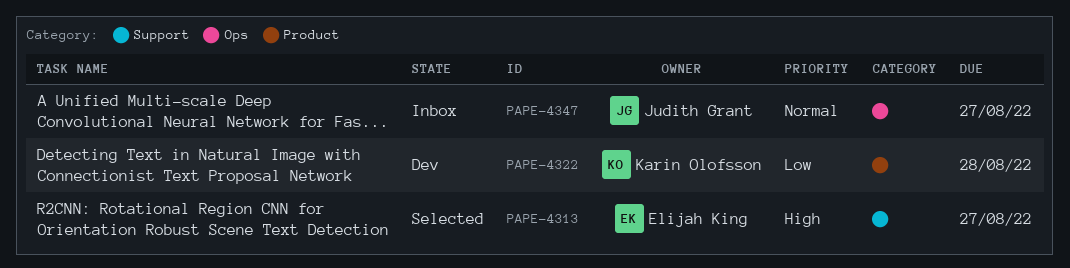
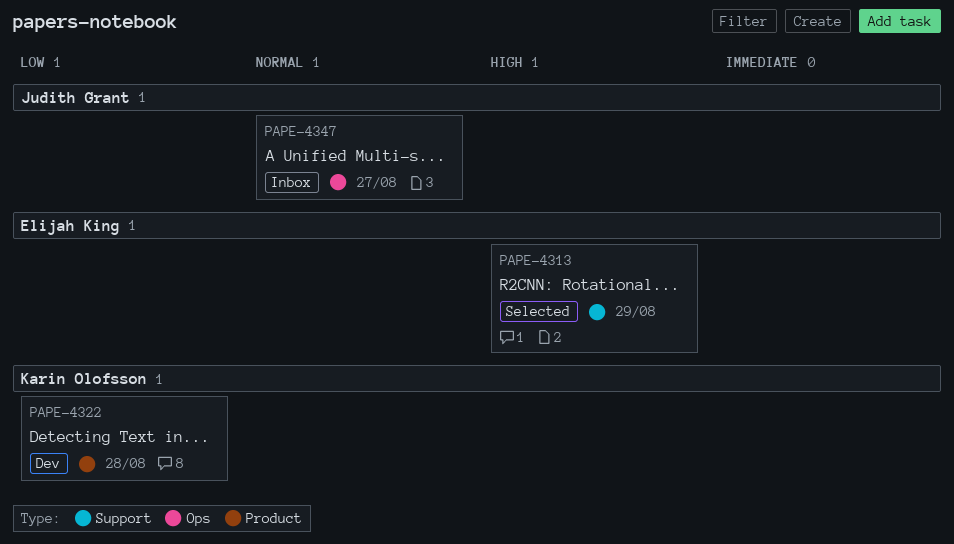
PAPE-4313, due: Aug 27 -> Aug 29

